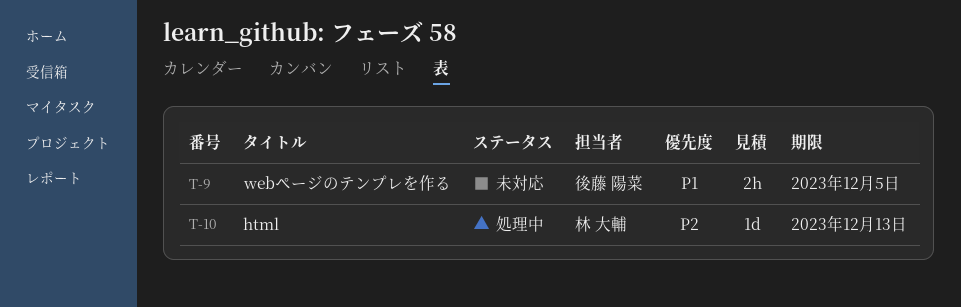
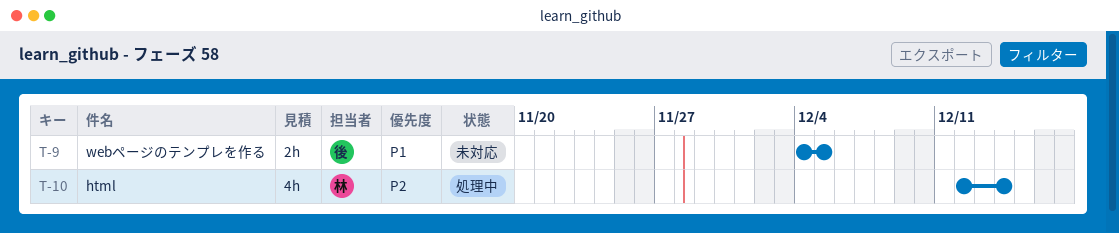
T-10, estimate: 1d -> 4h
T-10, due: Dec 13 -> Dec 14

